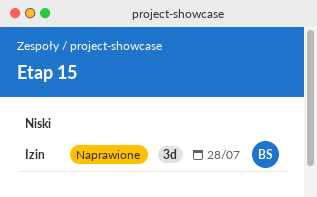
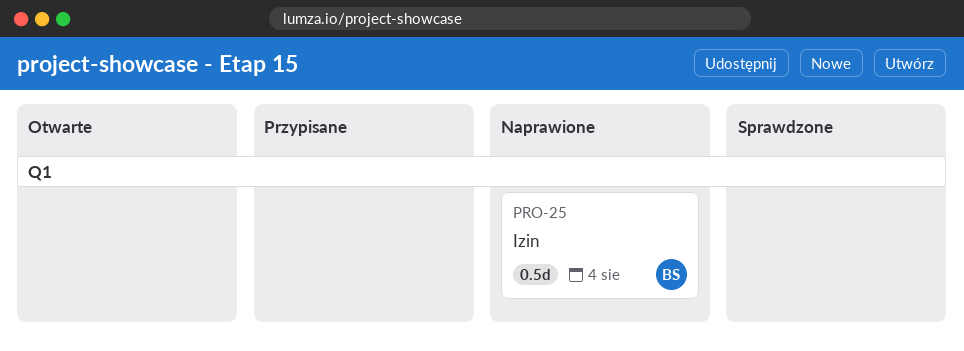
Izin, estimate: 3d -> 0.5d
Izin, due: Jul 28 -> Aug 4

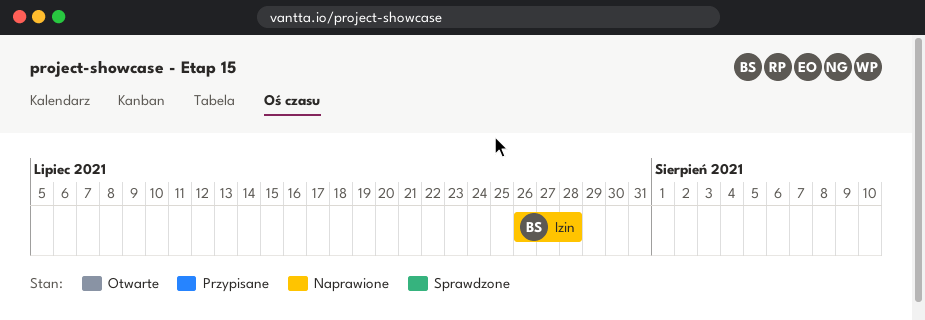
Izin, due: Aug 4 -> Jul 28

